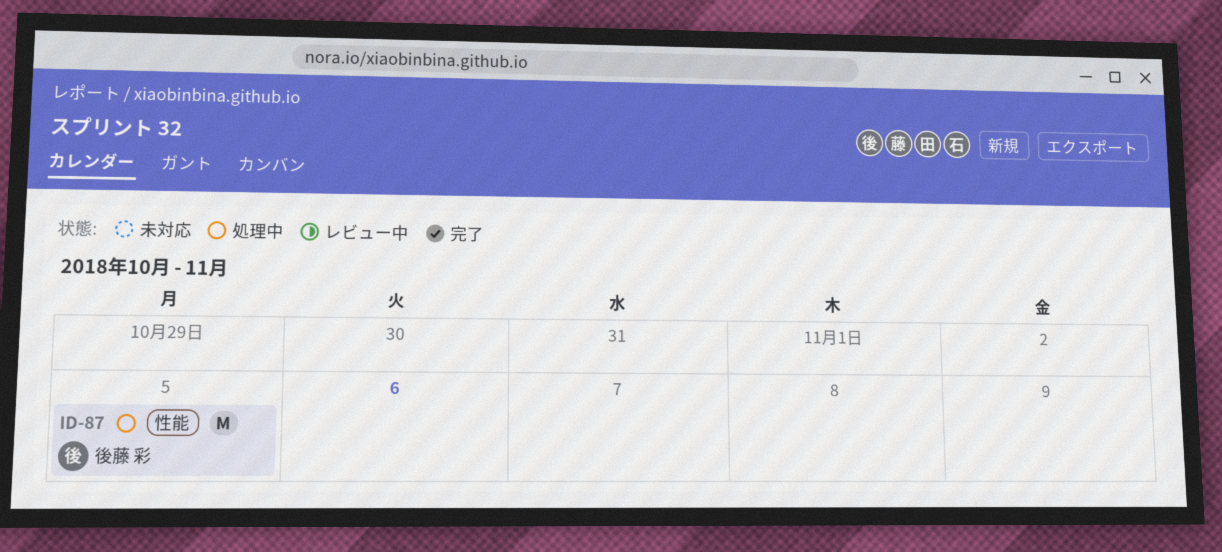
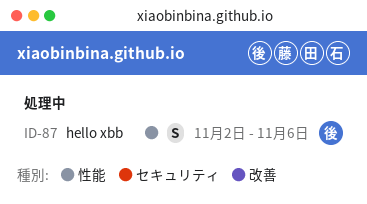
ID-87, estimate: M -> S
ID-87, due: Nov 5 -> Nov 6

